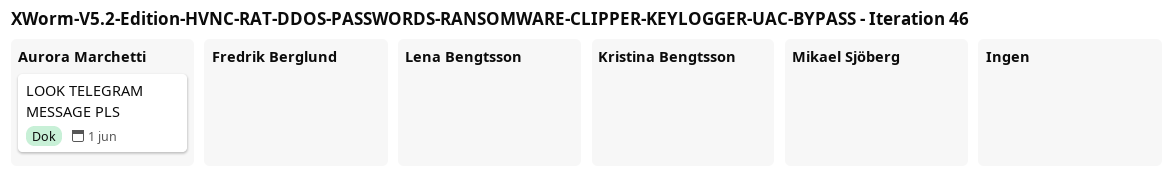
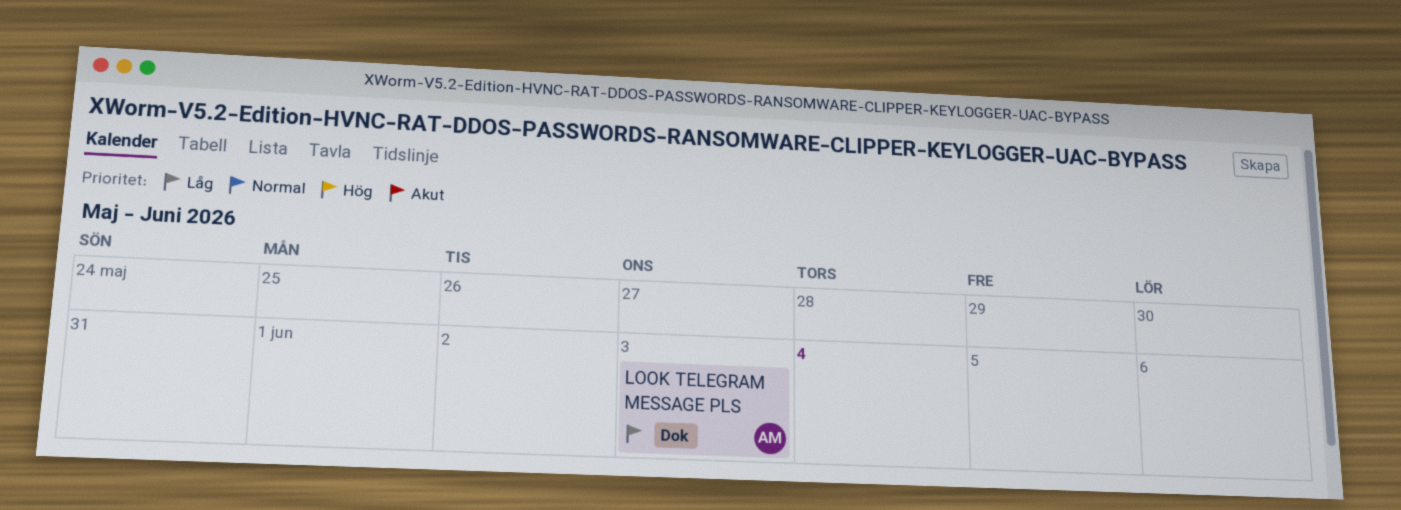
LOOK TELEGRAM MESSAGE PLS, due: Jun 1 -> Jun 3

